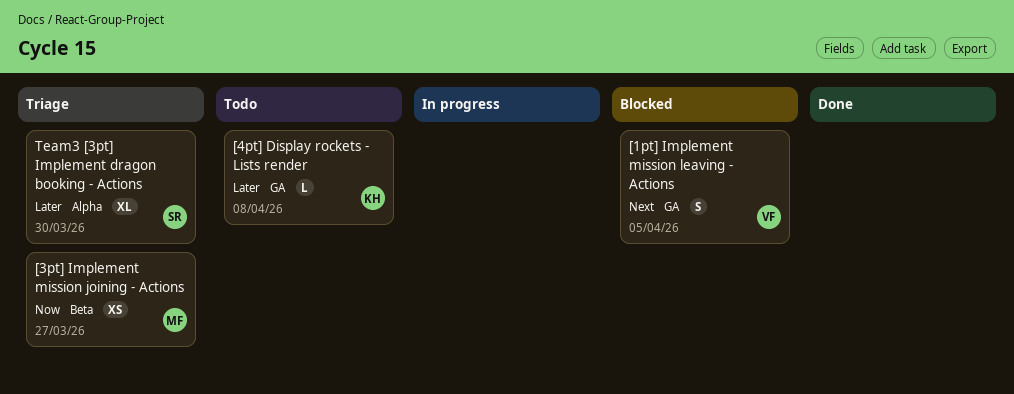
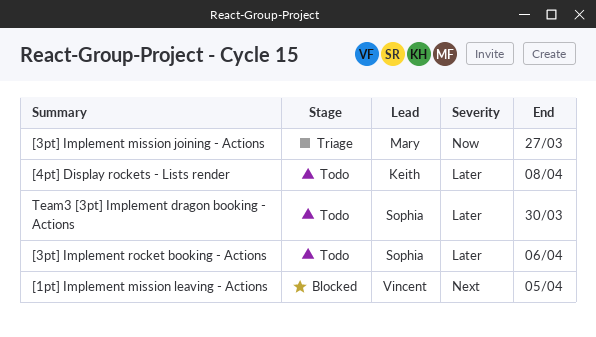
[3pt] Implement rocket booking - Actions: none -> present
Team3 [3pt] Implement dragon booking - Actions, status: Triage -> Todo

